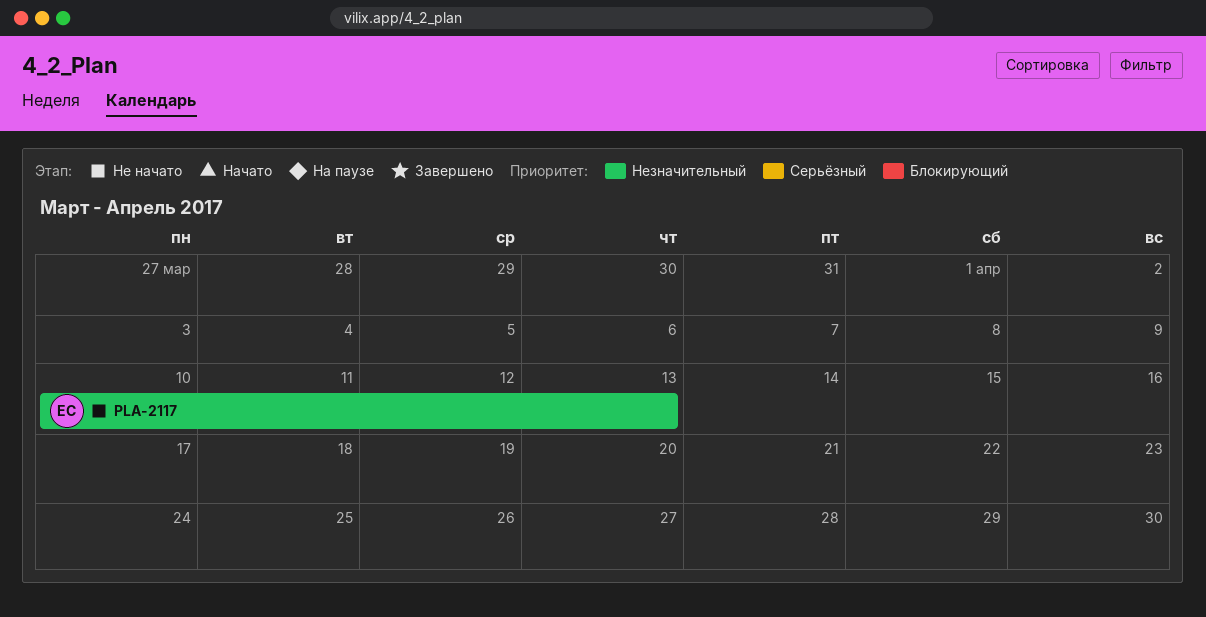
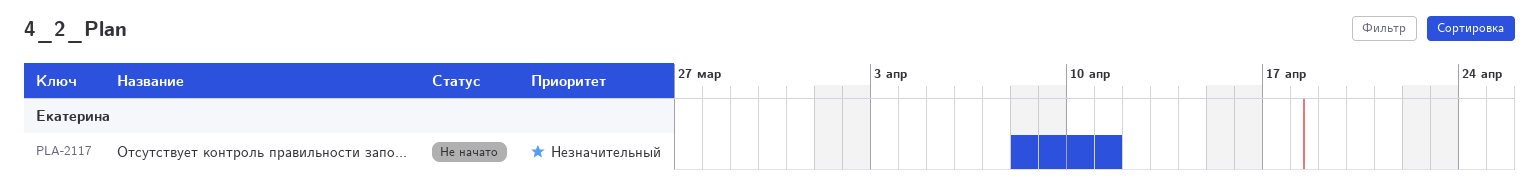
PLA-2117, start: Apr 10 -> Apr 8
PLA-2117, due: Apr 13 -> Apr 11

